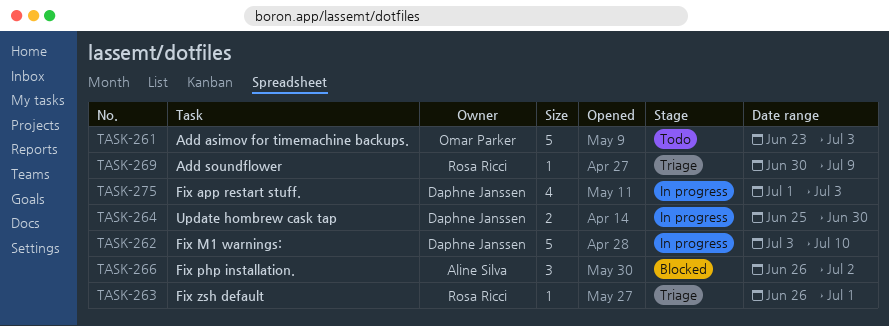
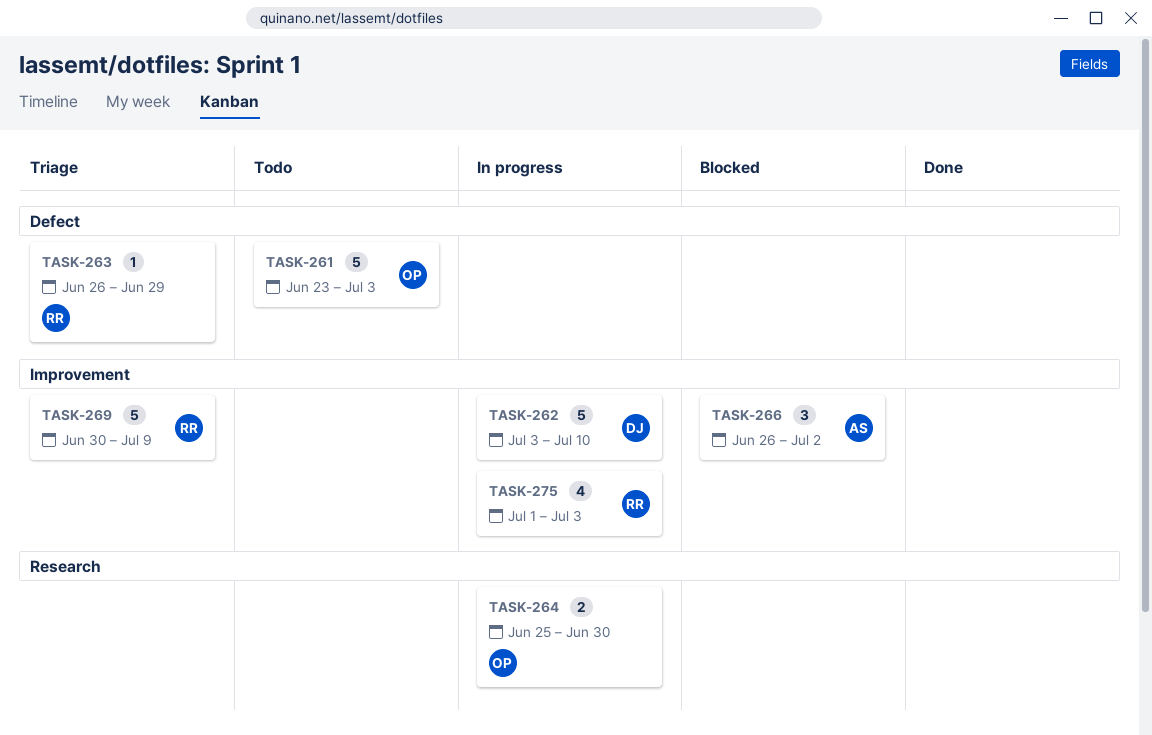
TASK-263, due: Jul 1 -> Jun 29
TASK-264, owner: Daphne Janssen -> Omar Parker
TASK-269, estimate: 1 -> 5
TASK-275, owner: Daphne Janssen -> Rosa Ricci

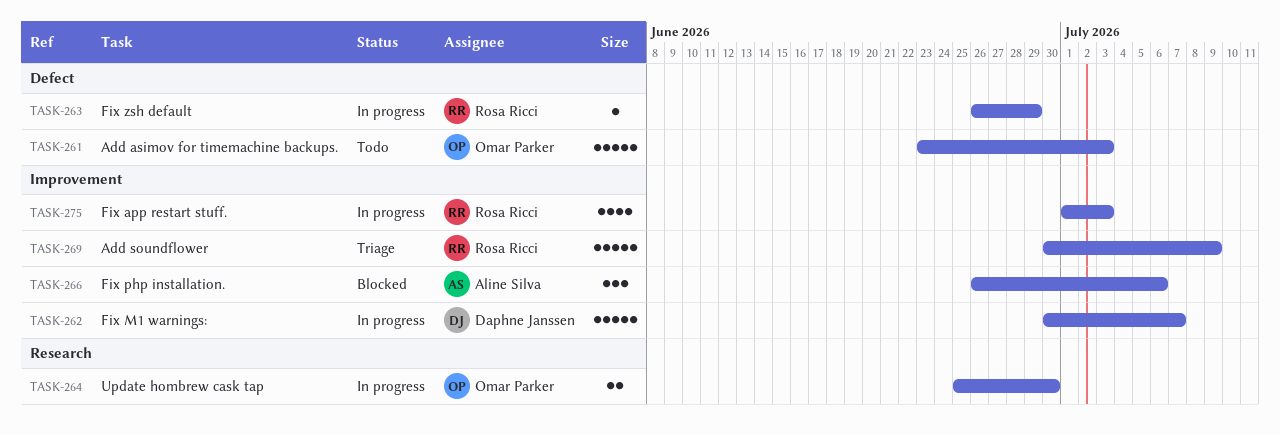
TASK-262, start: Jul 3 -> Jun 30
TASK-262, due: Jul 10 -> Jul 7
TASK-263, status: Triage -> In progress
TASK-266, due: Jul 2 -> Jul 6

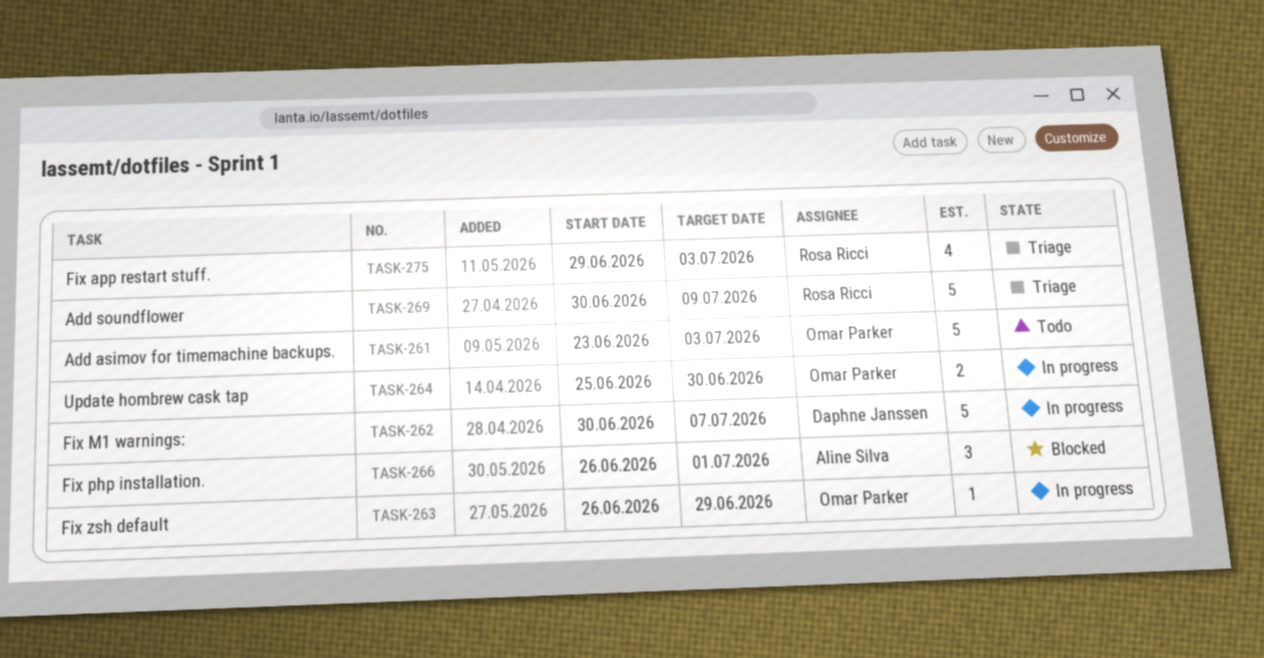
TASK-263, owner: Rosa Ricci -> Omar Parker
TASK-266, due: Jul 6 -> Jul 1
TASK-275, status: In progress -> Triage
TASK-275, start: Jul 1 -> Jun 29

